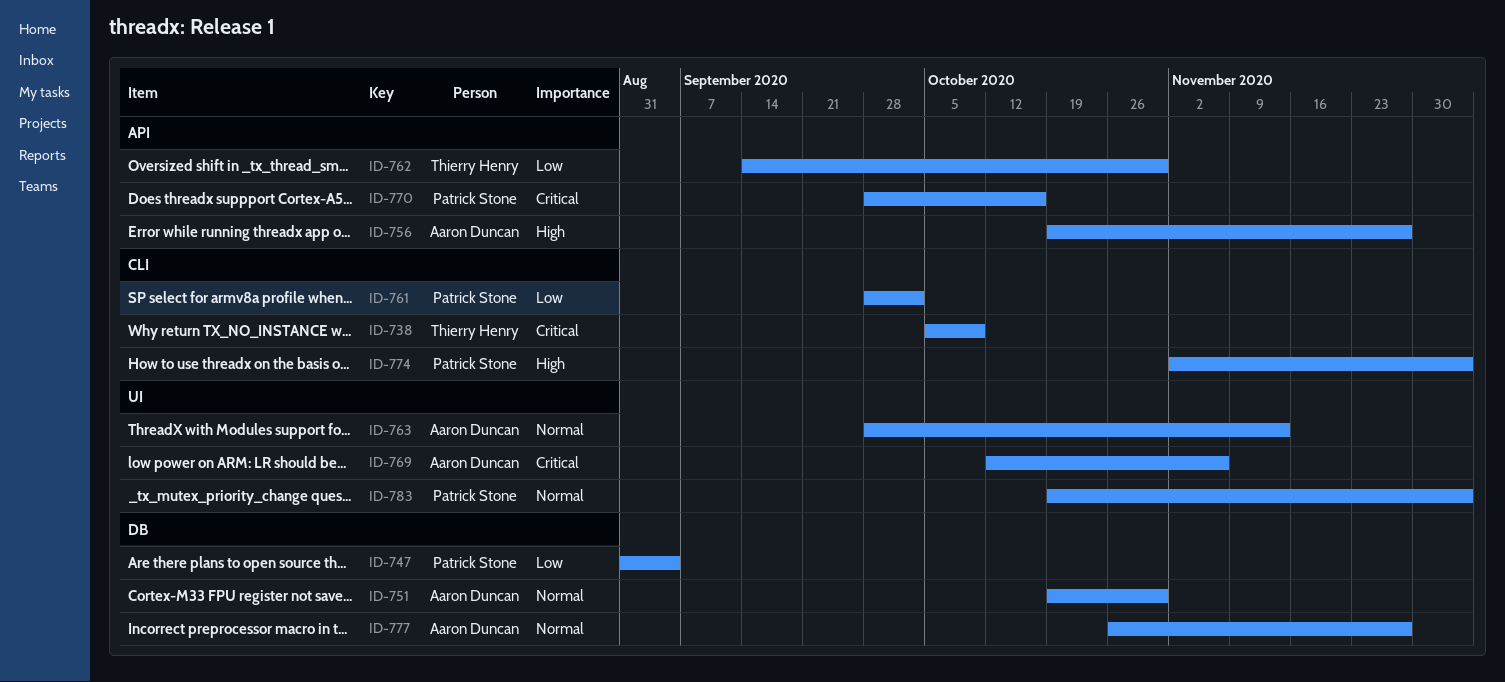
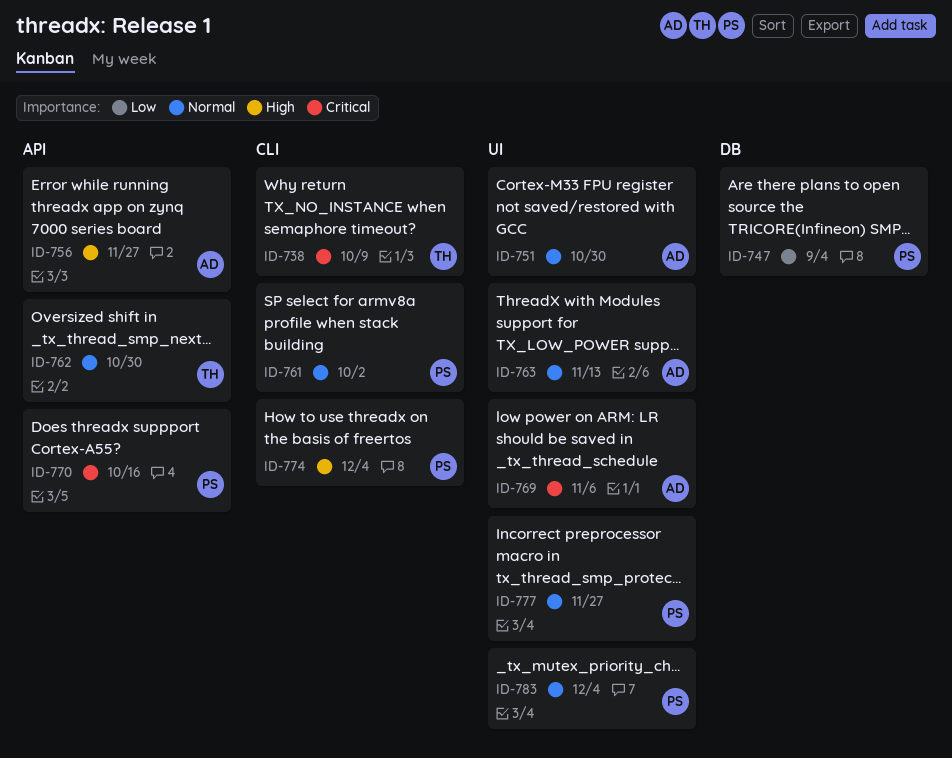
ID-751, label: DB -> UI
ID-761, priority: Low -> Normal
ID-762, priority: Low -> Normal
ID-777, owner: Aaron Duncan -> Patrick Stone
ID-777, label: DB -> UI

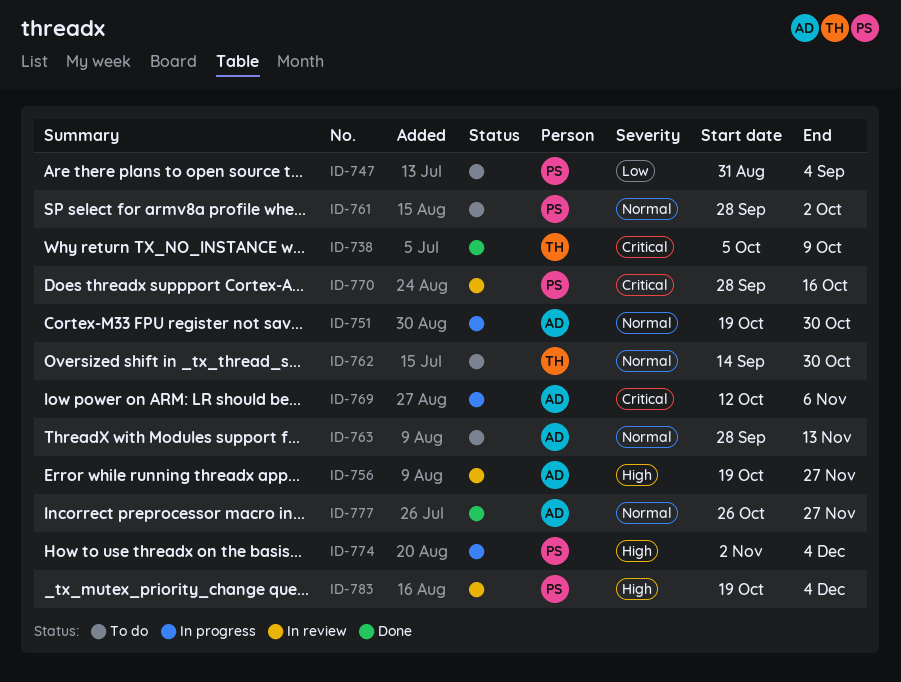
ID-777, owner: PS -> AD
ID-783, priority: Normal -> High

